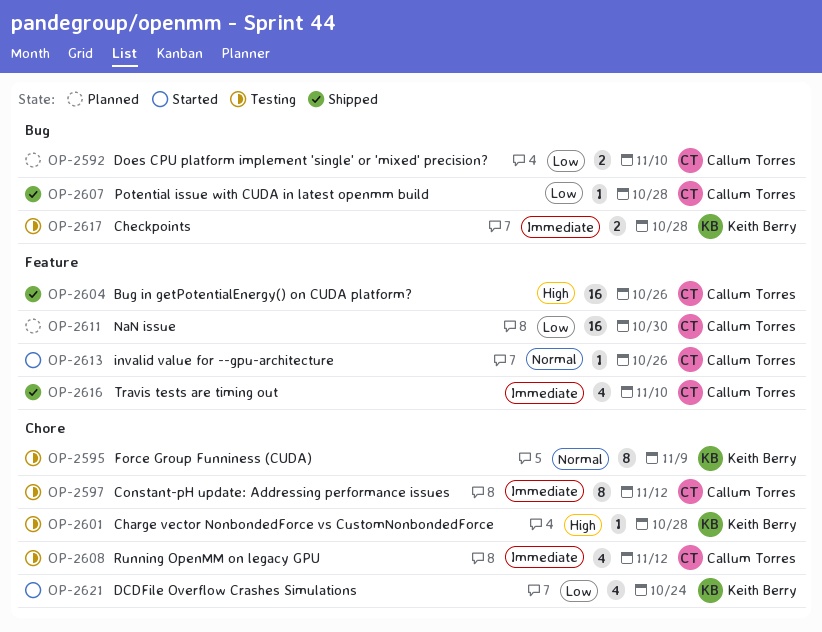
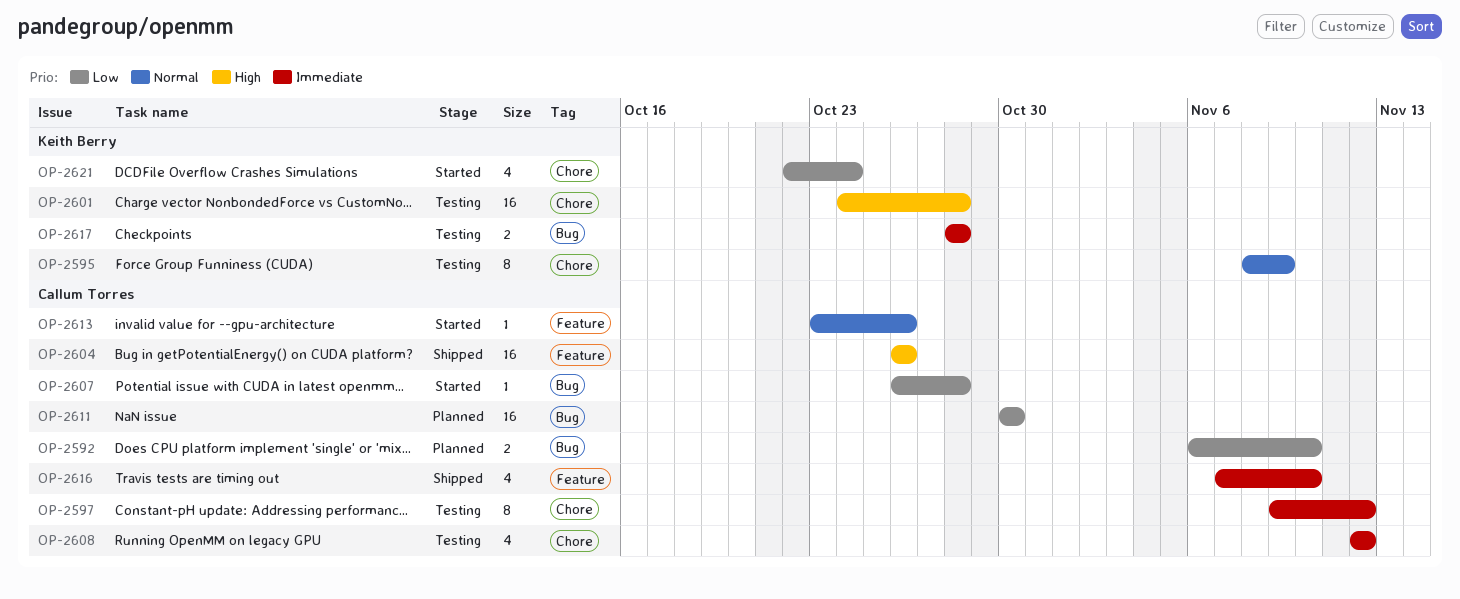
OP-2601, estimate: 1 -> 16
OP-2607, status: Shipped -> Started
OP-2611, label: Feature -> Bug

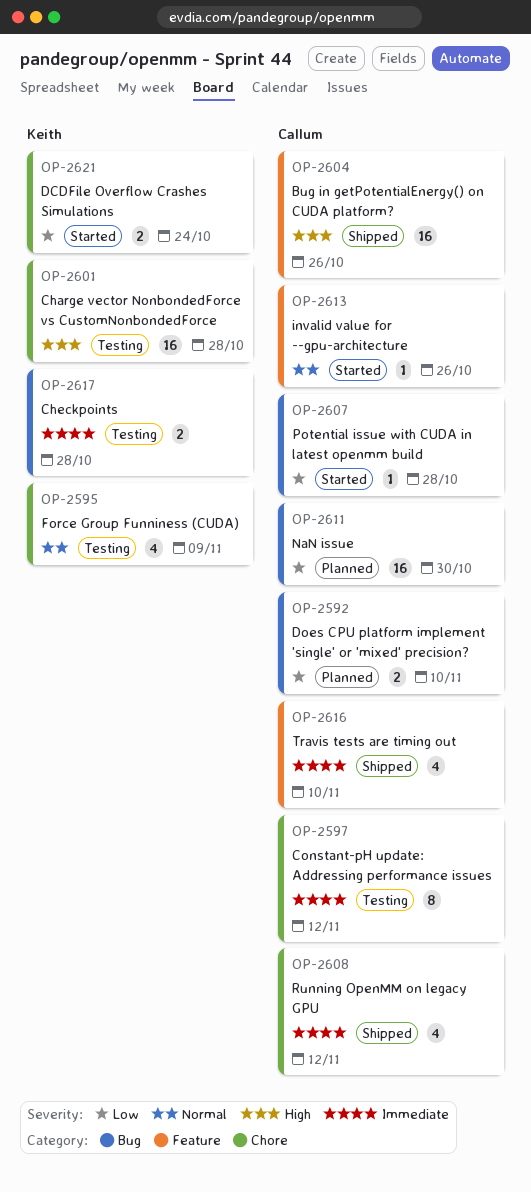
OP-2595, estimate: 8 -> 4
OP-2608, status: Testing -> Shipped
OP-2621, estimate: 4 -> 2

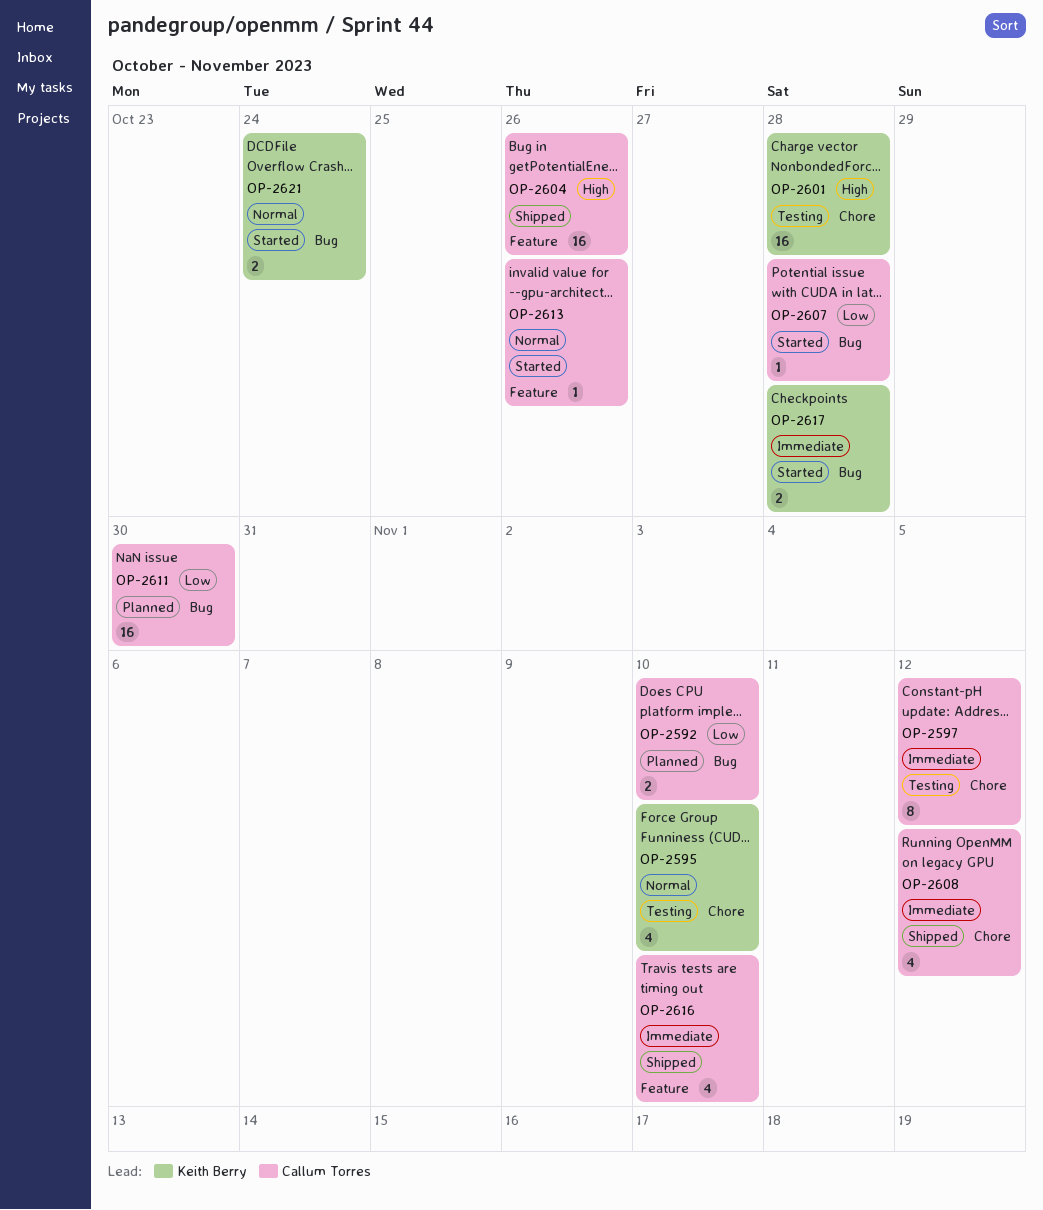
OP-2595, due: Nov 9 -> Nov 10
OP-2617, status: Testing -> Started
OP-2621, priority: Low -> Normal
OP-2621, label: Chore -> Bug

